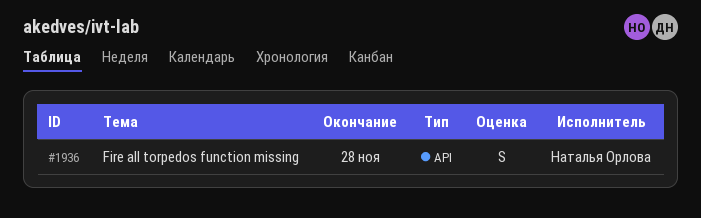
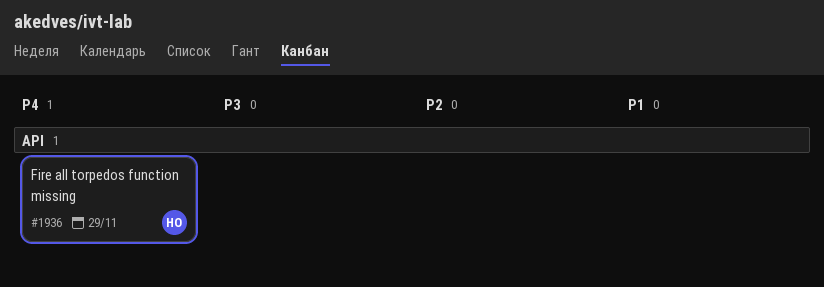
#1936, due: Nov 28 -> Nov 29

